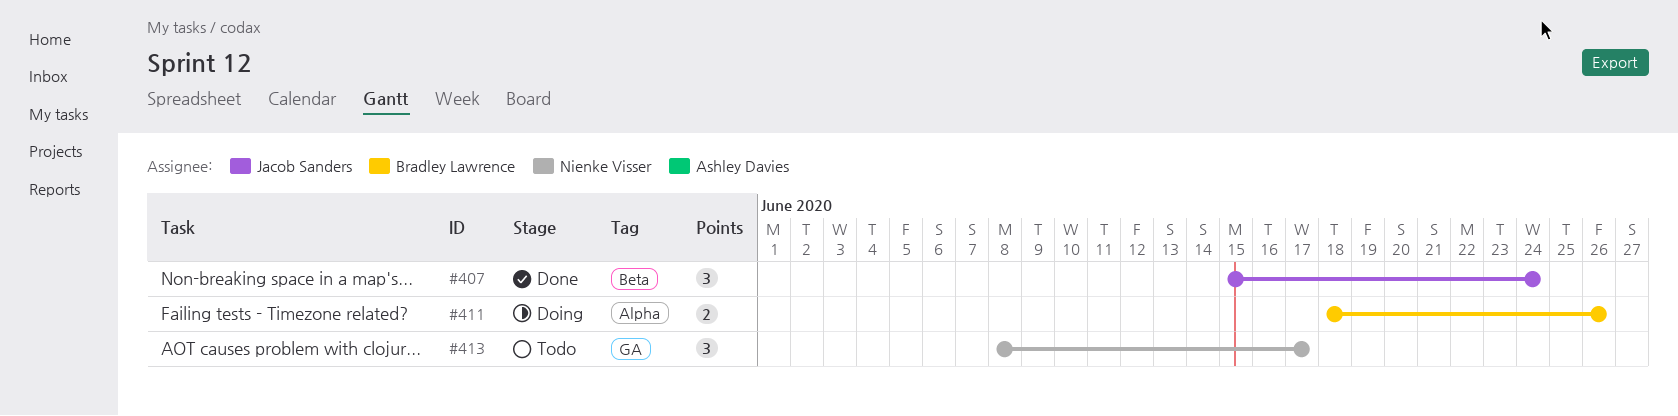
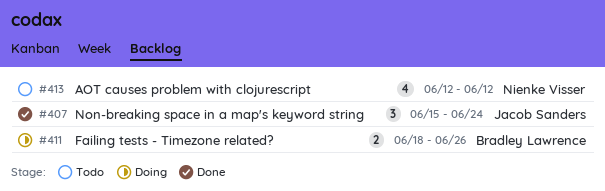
#413, estimate: 3 -> 4
#413, start: Jun 8 -> Jun 12
#413, due: Jun 17 -> Jun 12

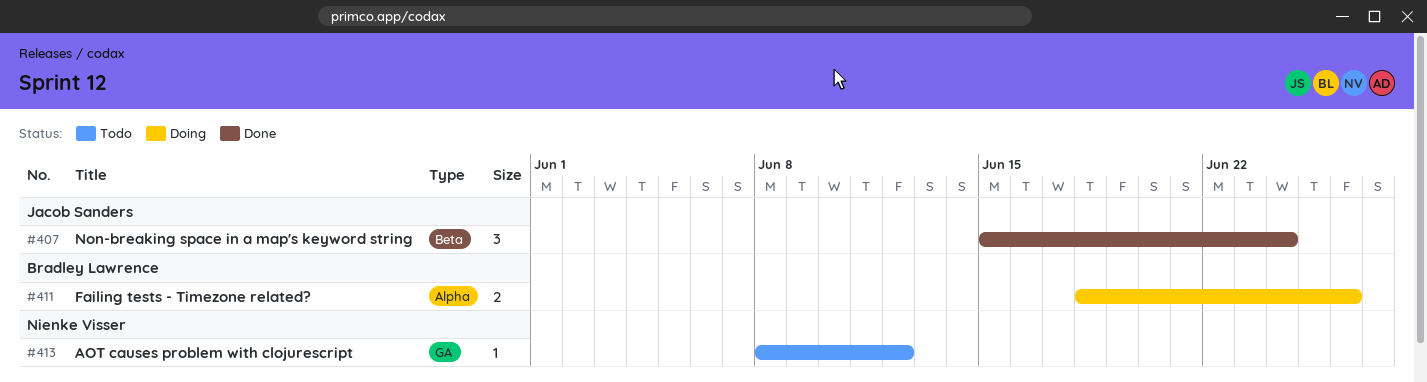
#413, estimate: 4 -> 1
#413, start: Jun 12 -> Jun 8

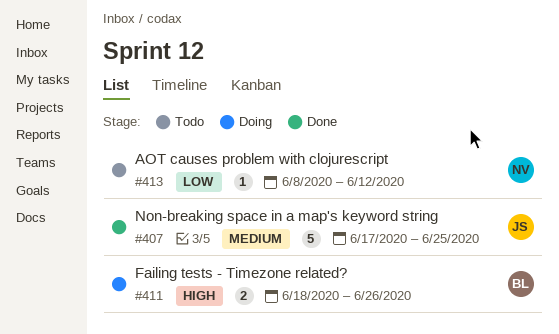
#407, estimate: 3 -> 5
#407, start: Jun 15 -> Jun 17
#407, due: Jun 24 -> Jun 25

